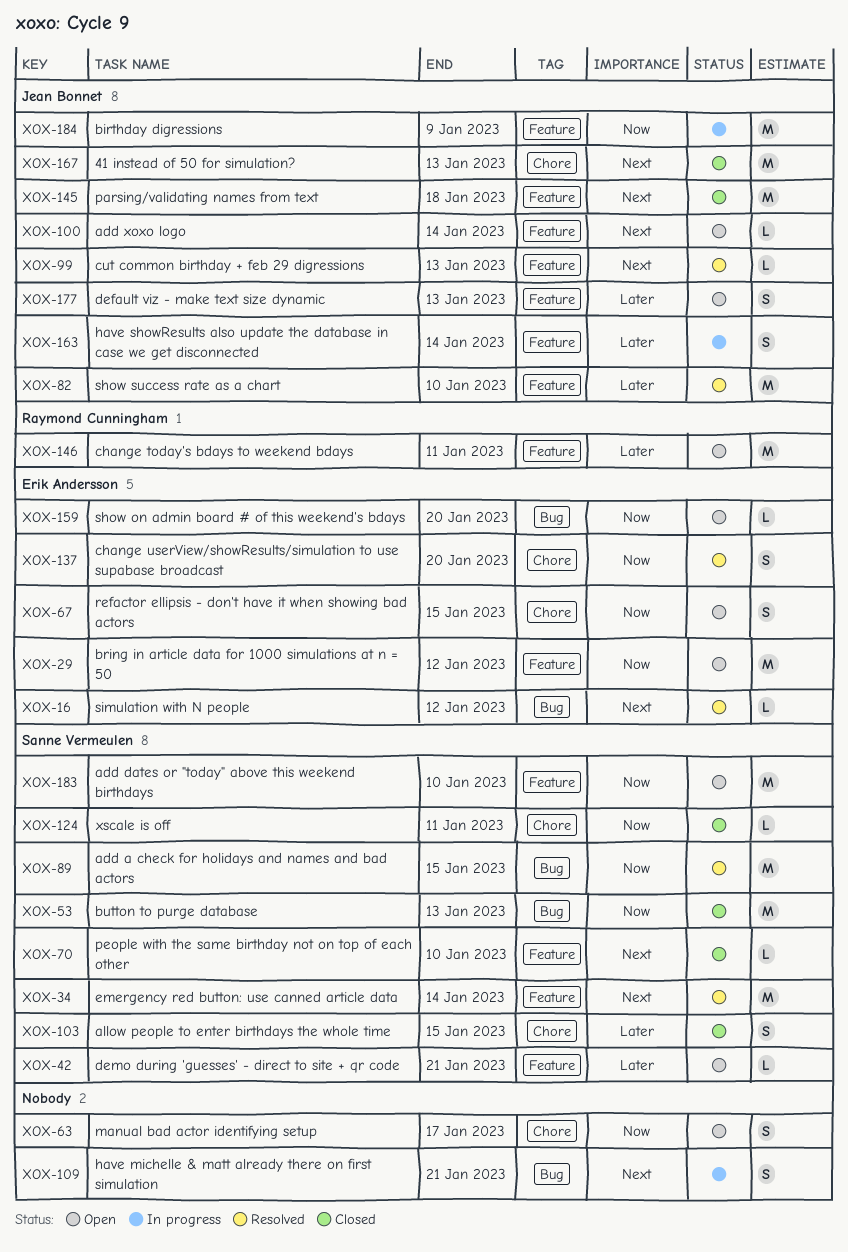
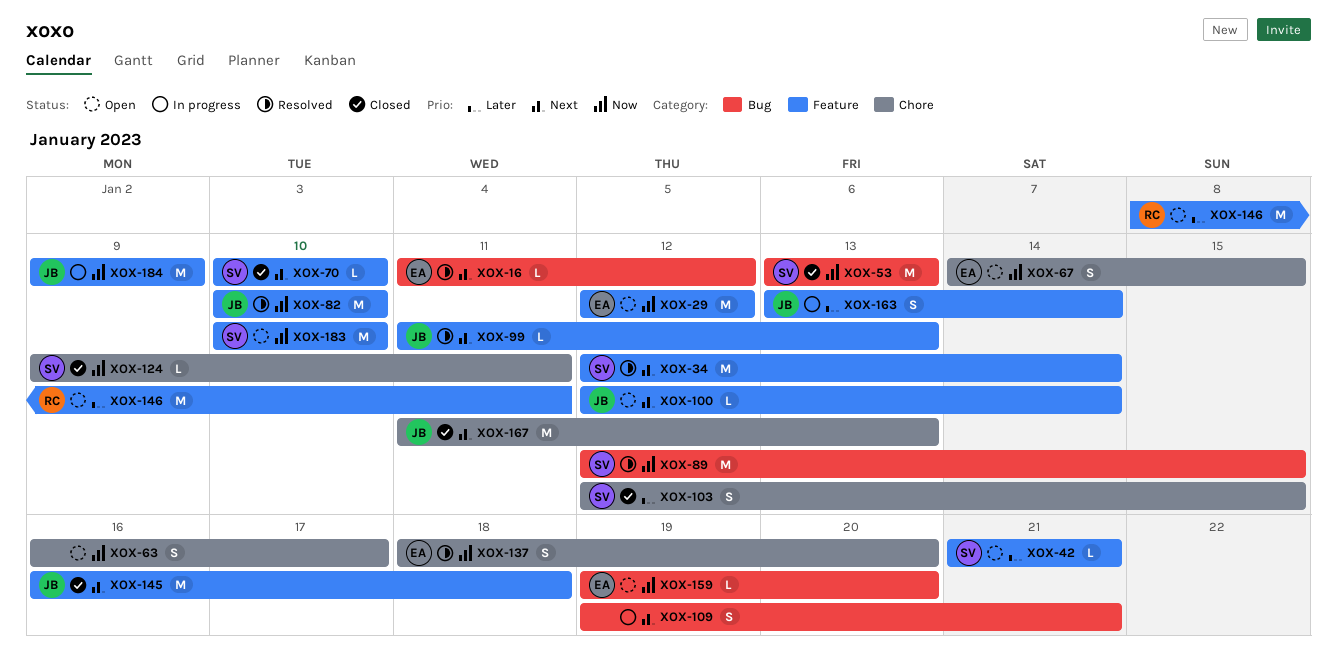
XOX-82, priority: Later -> Now
XOX-177: present -> none

